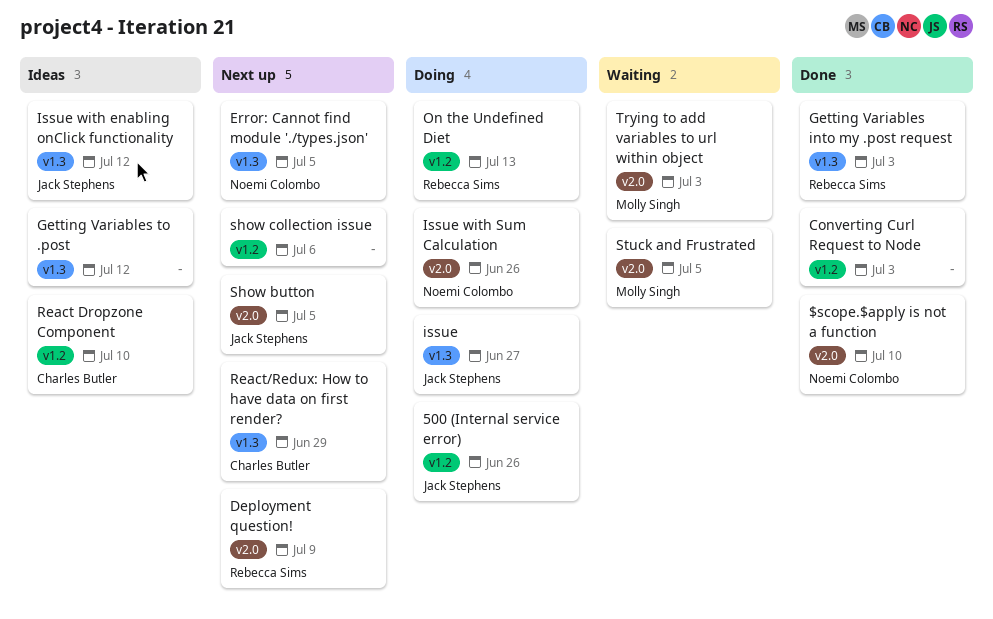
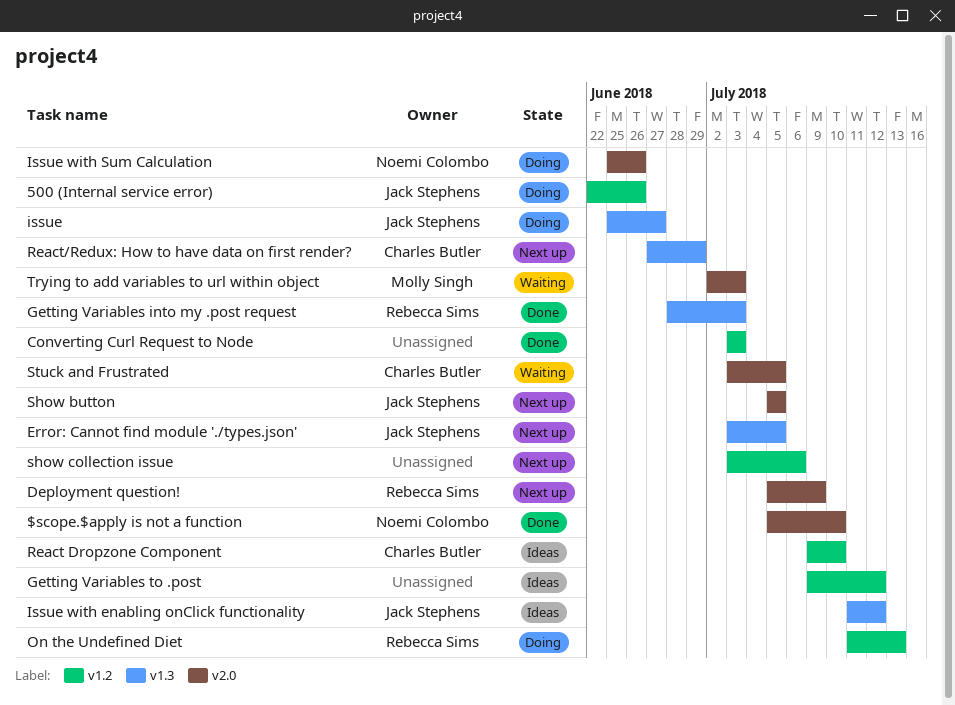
Error: Cannot find module './types.json', owner: Noemi Colombo -> Jack Stephens
Getting Variables to .post, label: v1.3 -> v1.2
Stuck and Frustrated, owner: Molly Singh -> Charles Butler

